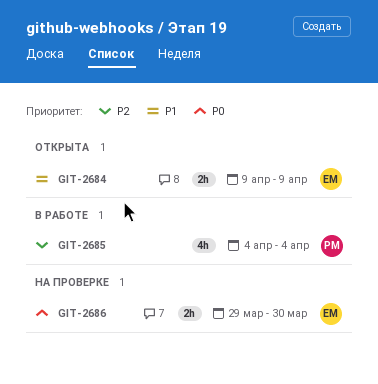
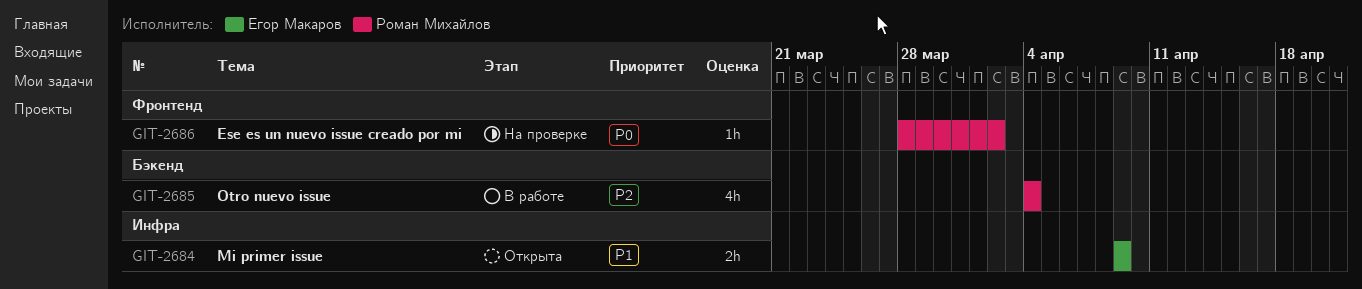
GIT-2686, owner: Егор Макаров -> Роман Михайлов
GIT-2686, estimate: 2h -> 1h
GIT-2686, start: Mar 29 -> Mar 28
GIT-2686, due: Mar 30 -> Apr 2

